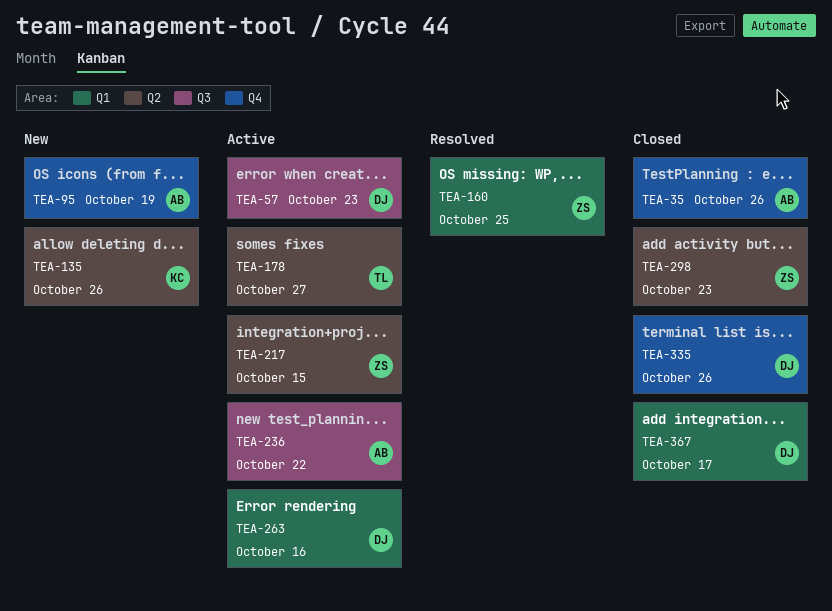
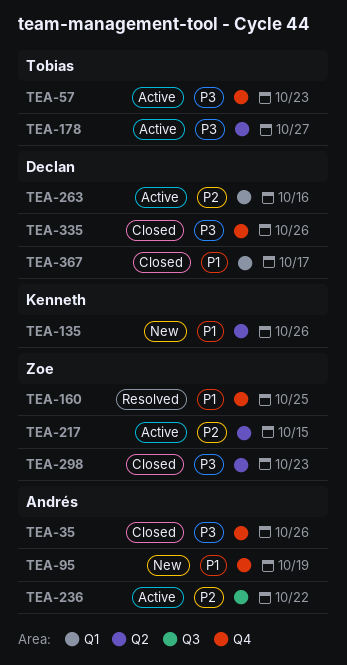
TEA-57, owner: Declan -> Tobias
TEA-57, label: Q3 -> Q4
TEA-160, label: Q1 -> Q4

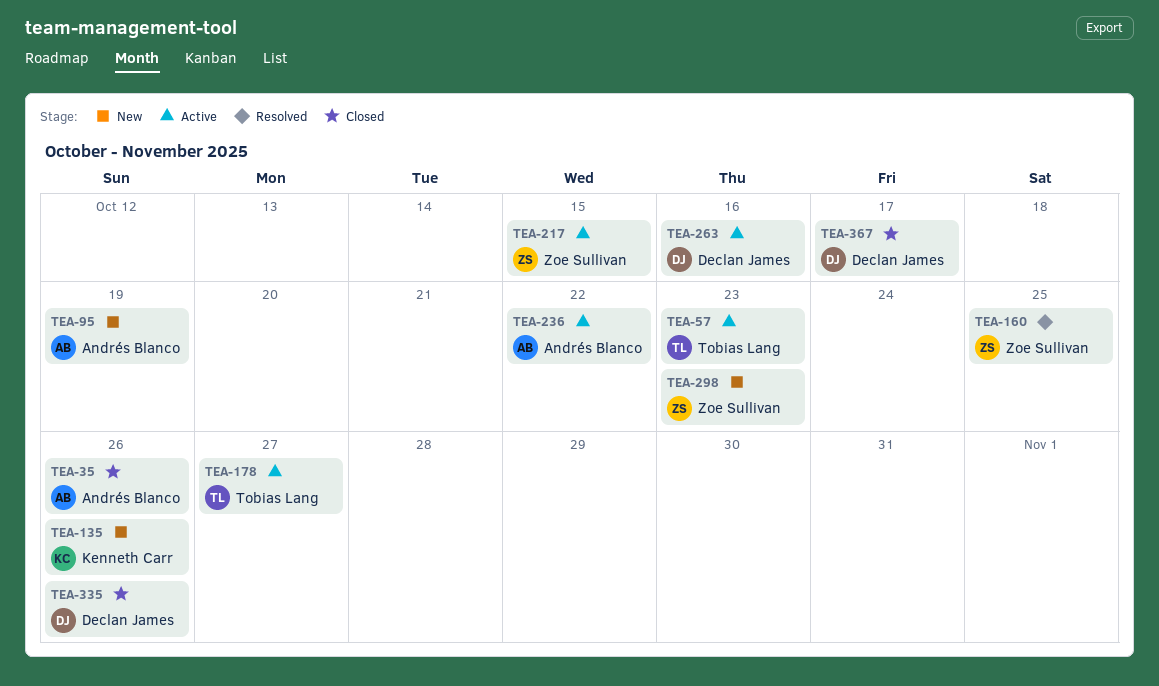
TEA-298, status: Closed -> New

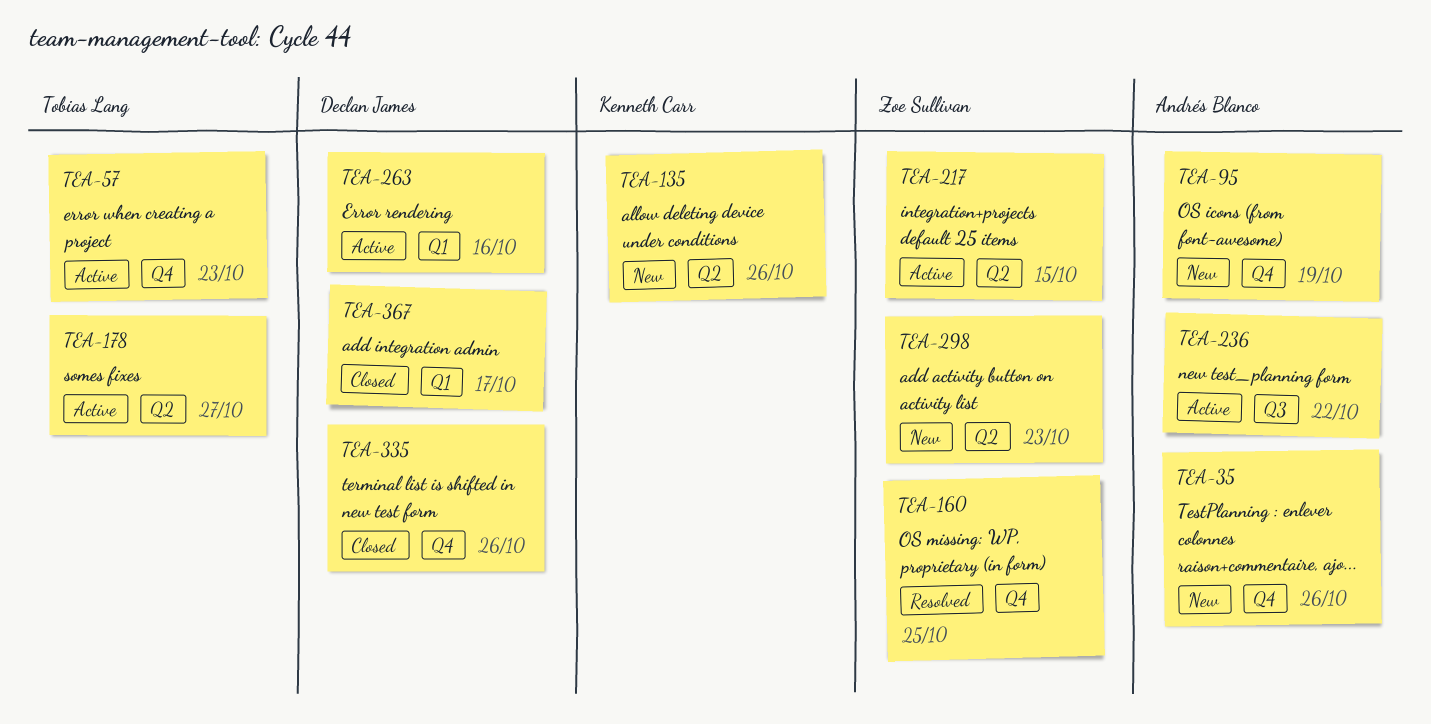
TEA-35, status: Closed -> New

